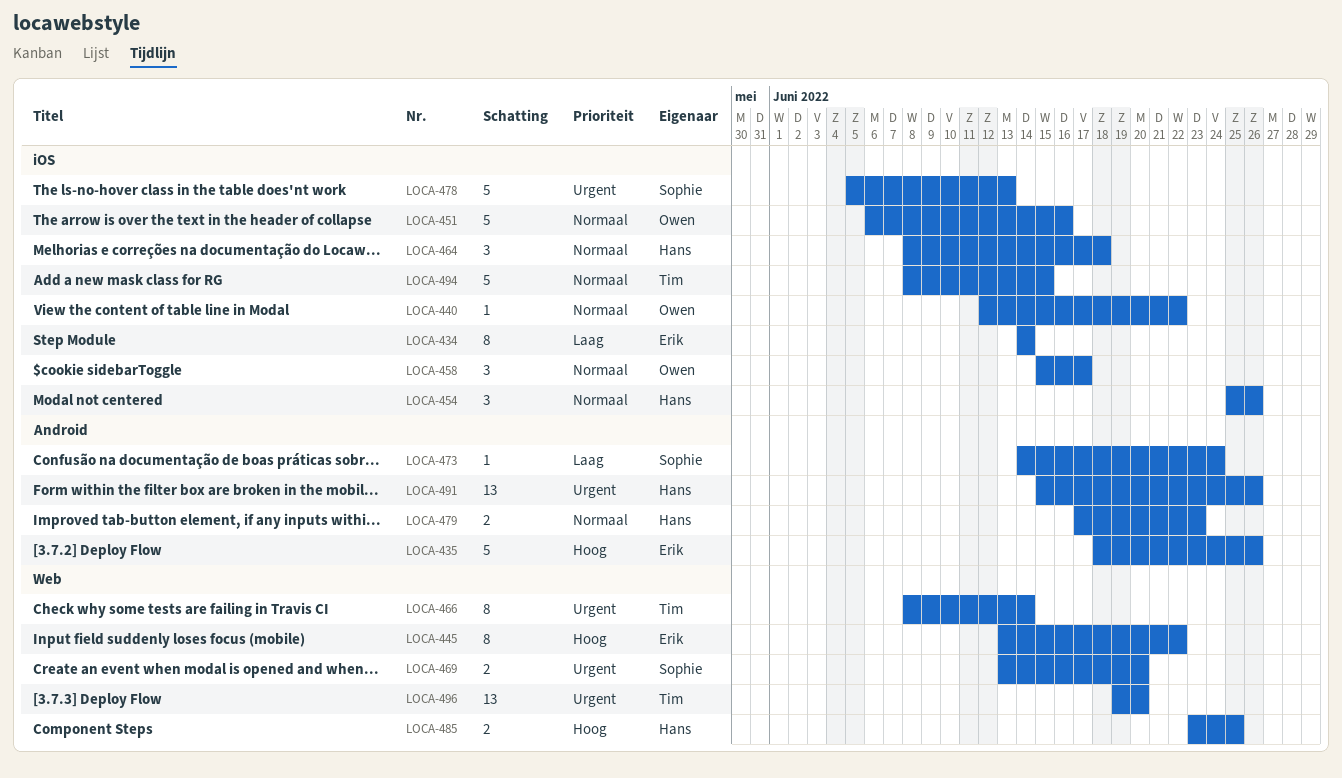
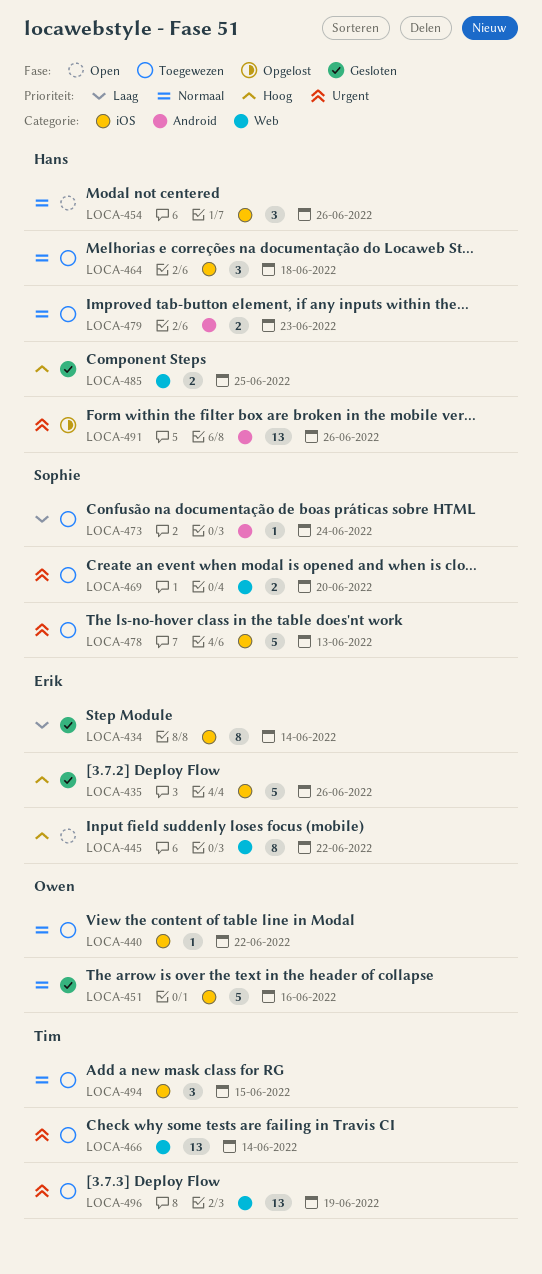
LOCA-435, label: Android -> iOS
LOCA-458: present -> none
LOCA-466, estimate: 8 -> 13
LOCA-494, estimate: 5 -> 3
LOCA-496, due: Jun 20 -> Jun 19

